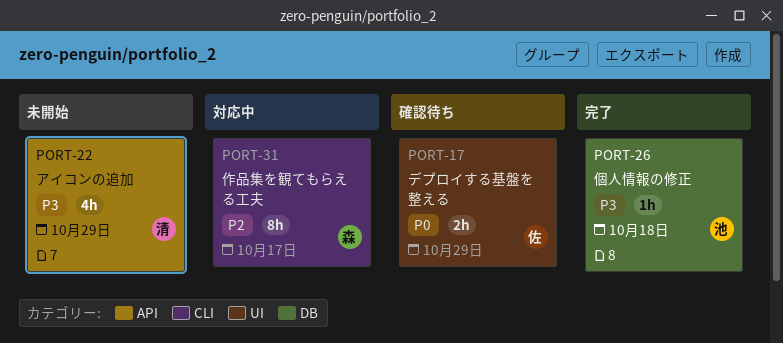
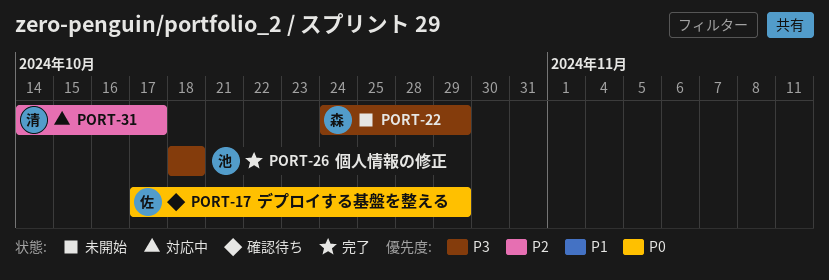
PORT-22, owner: 清 -> 森
PORT-31, owner: 森 -> 清

